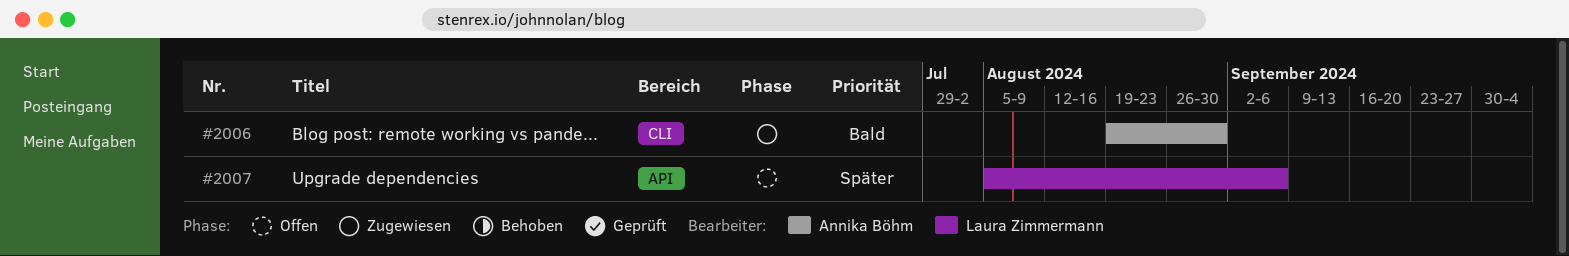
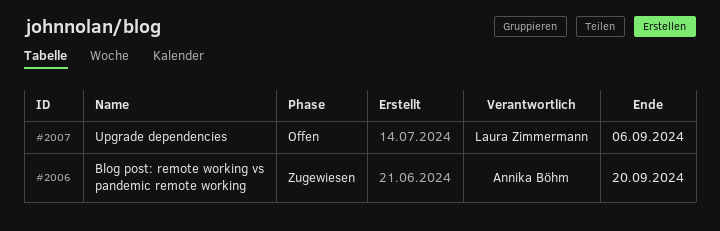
#2006, due: Aug 30 -> Sep 20

